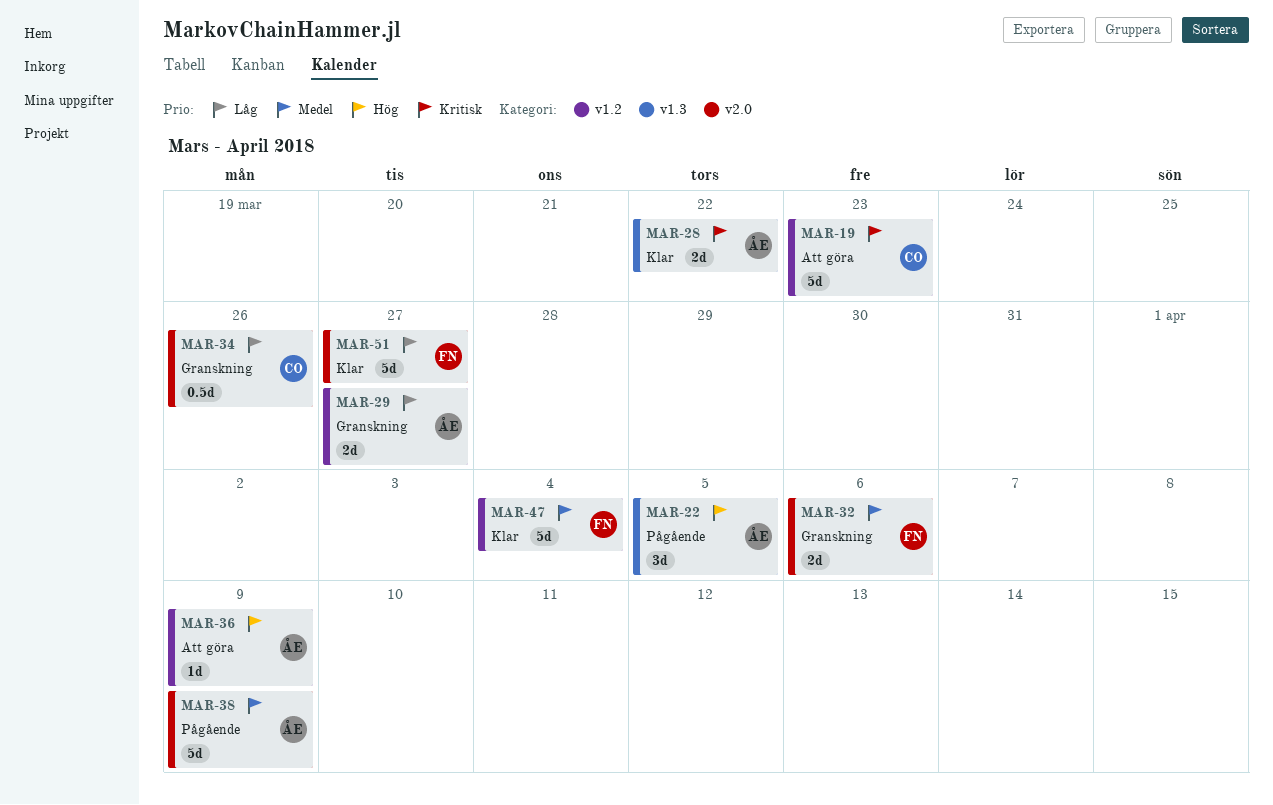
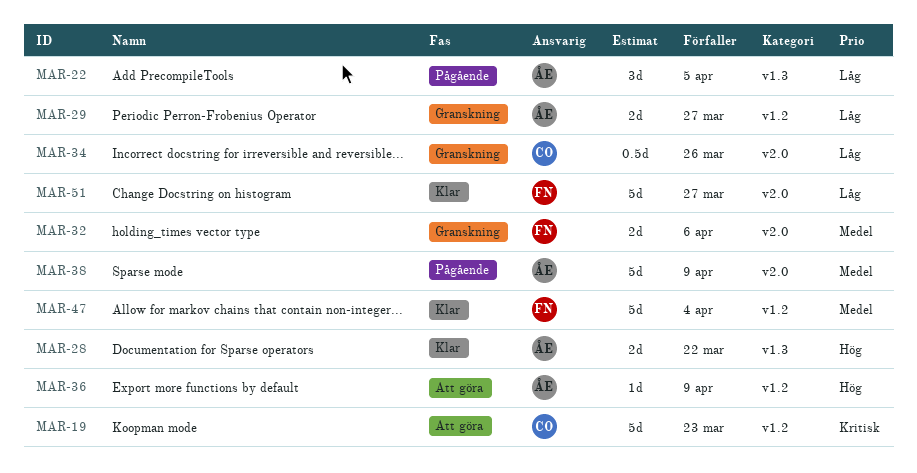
MAR-22, priority: Hög -> Låg
MAR-28, priority: Kritisk -> Hög

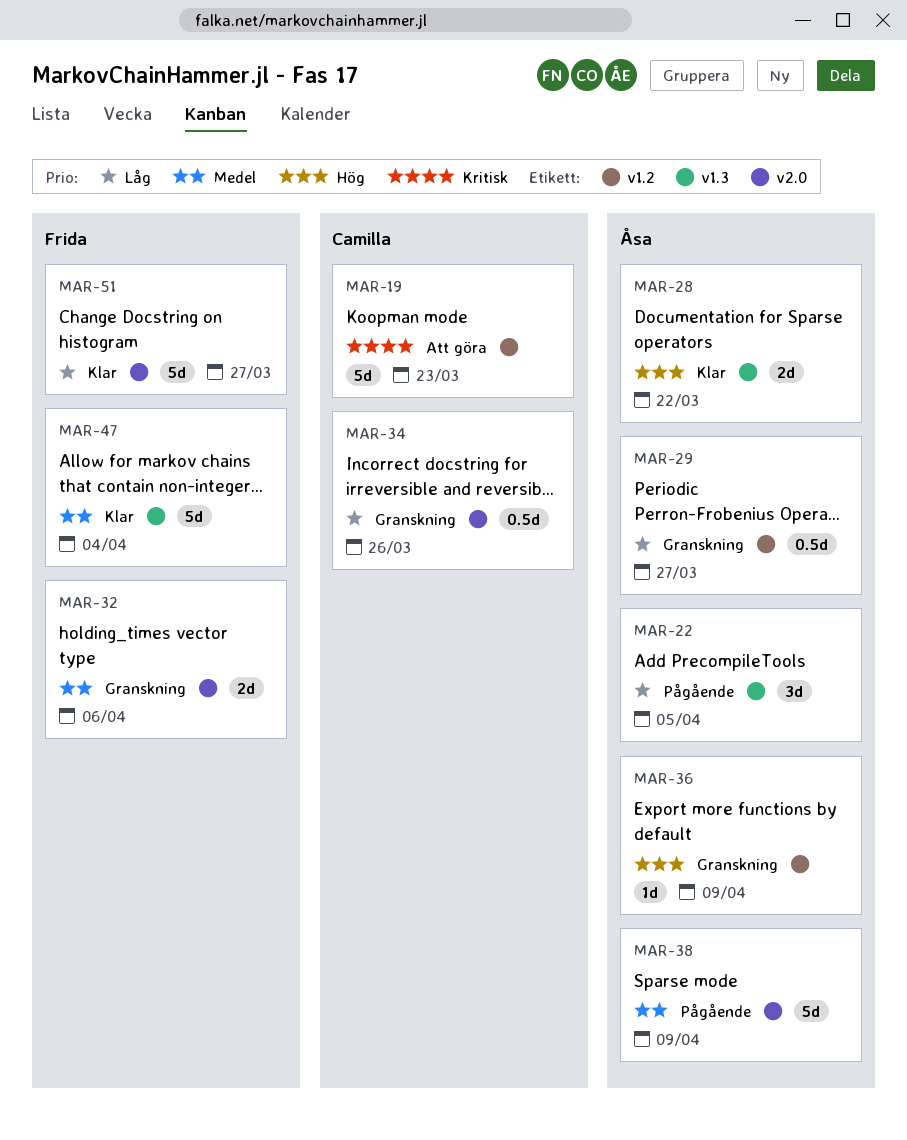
MAR-29, estimate: 2d -> 0.5d
MAR-36, status: Att göra -> Granskning
MAR-47, label: v1.2 -> v1.3

